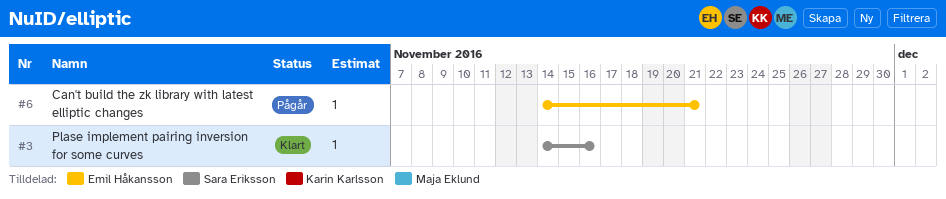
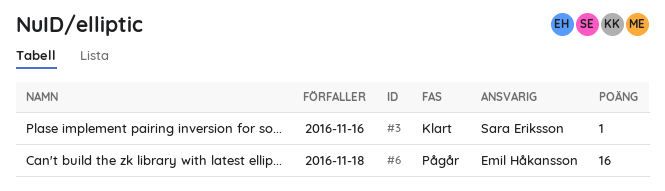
#6, estimate: 1 -> 16
#6, due: Nov 21 -> Nov 18

